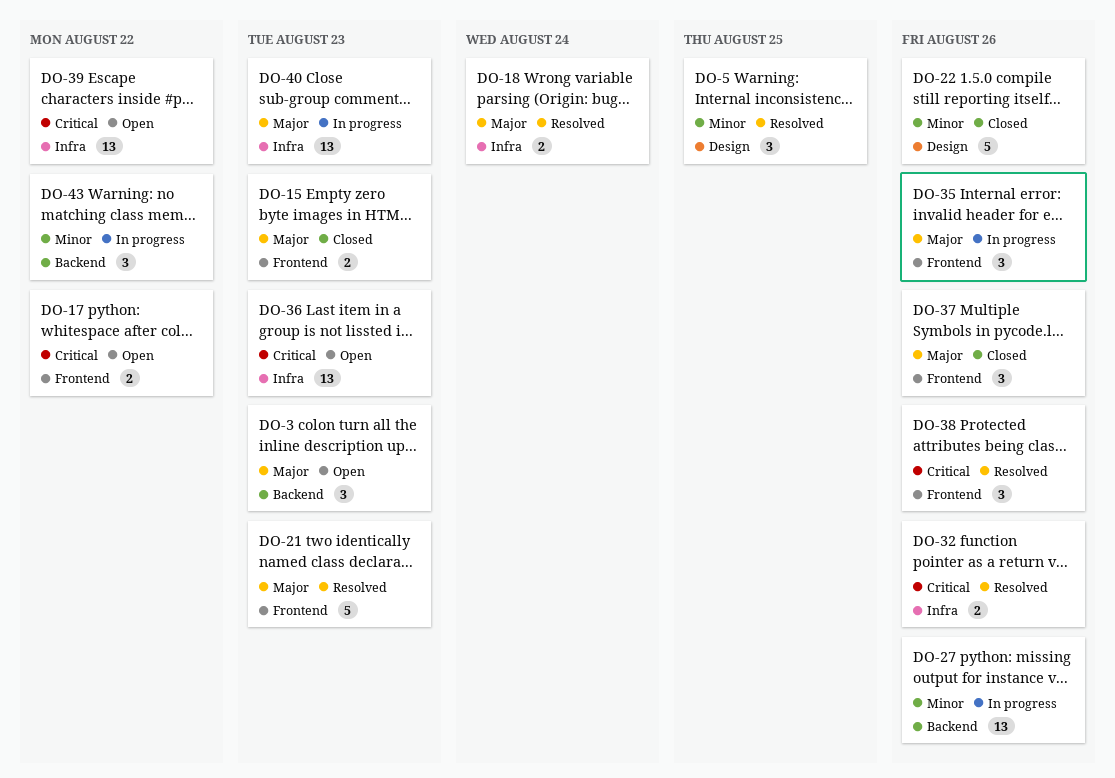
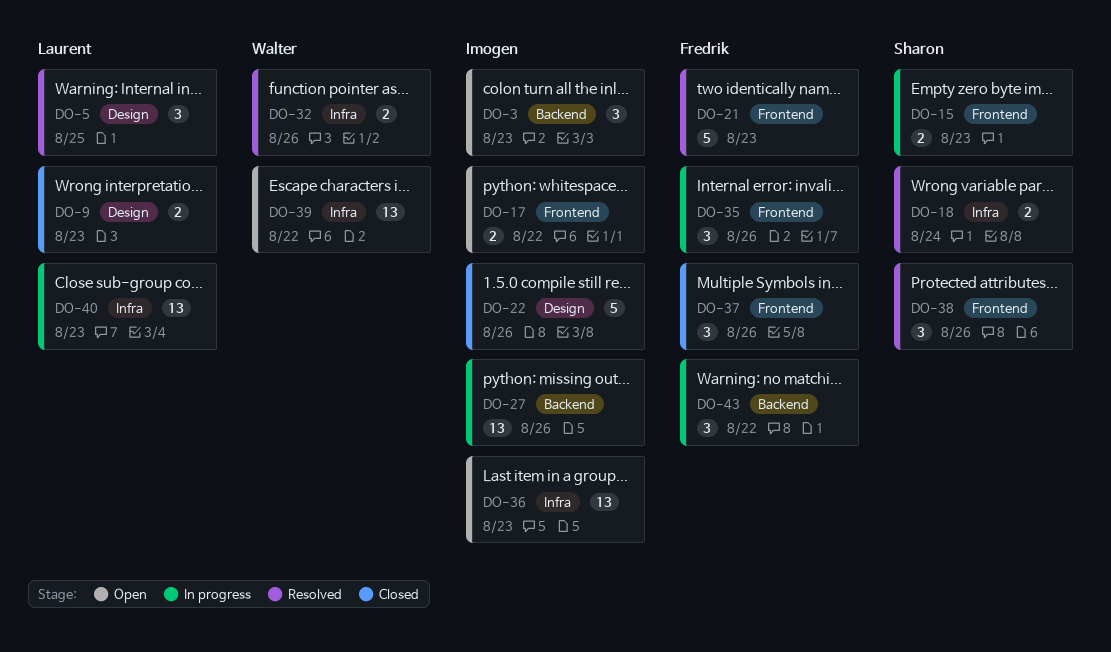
DO-9: none -> present
DO-15, status: Closed -> In progress

